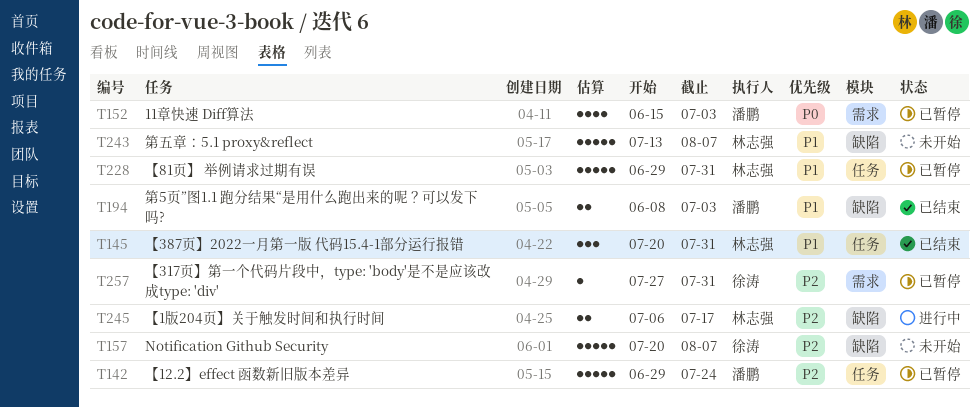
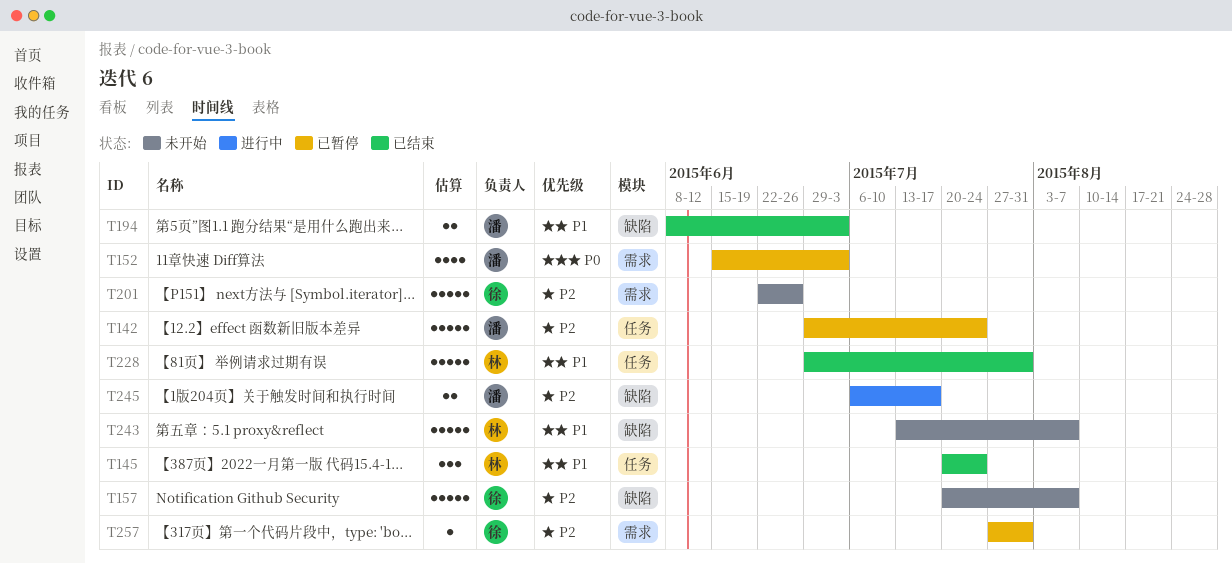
T145, due: Jul 31 -> Jul 24
T201: none -> present
T228, status: 已暂停 -> 已结束
T245, owner: 林志强 -> 潘鹏

